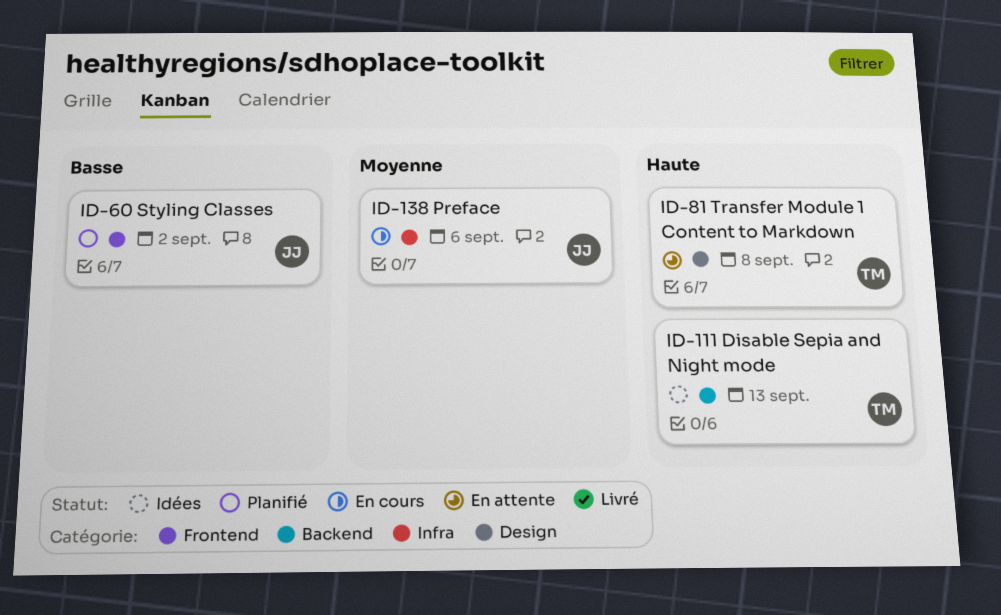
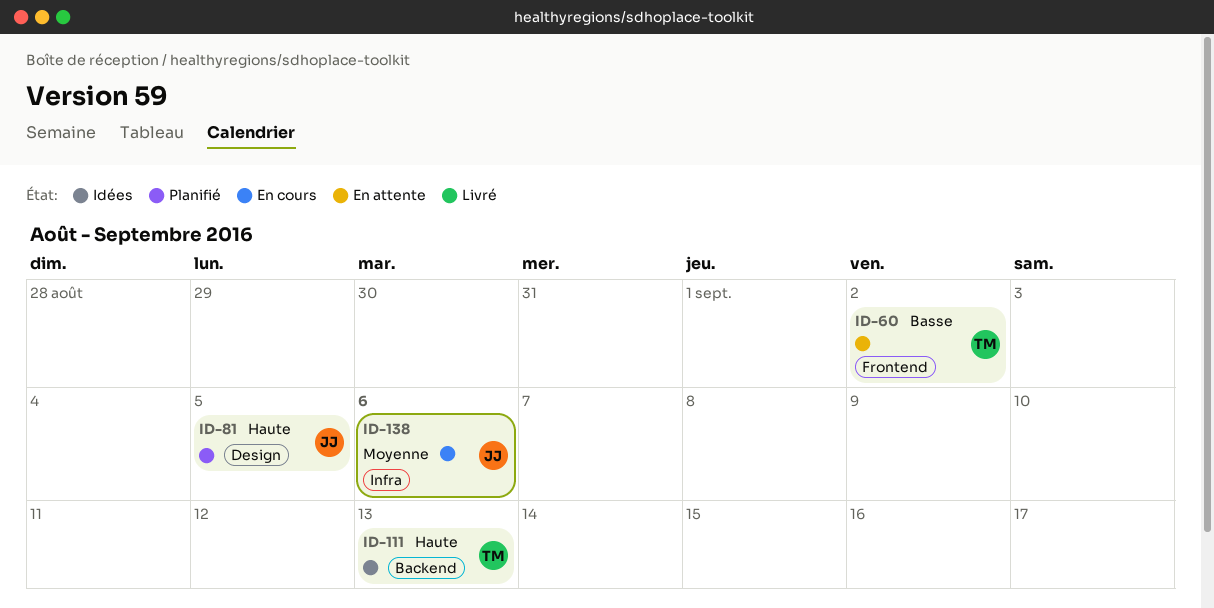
ID-60, status: Planifié -> En attente
ID-60, owner: JJ -> TM
ID-81, status: En attente -> Planifié
ID-81, owner: TM -> JJ
ID-81, due: Sep 8 -> Sep 5

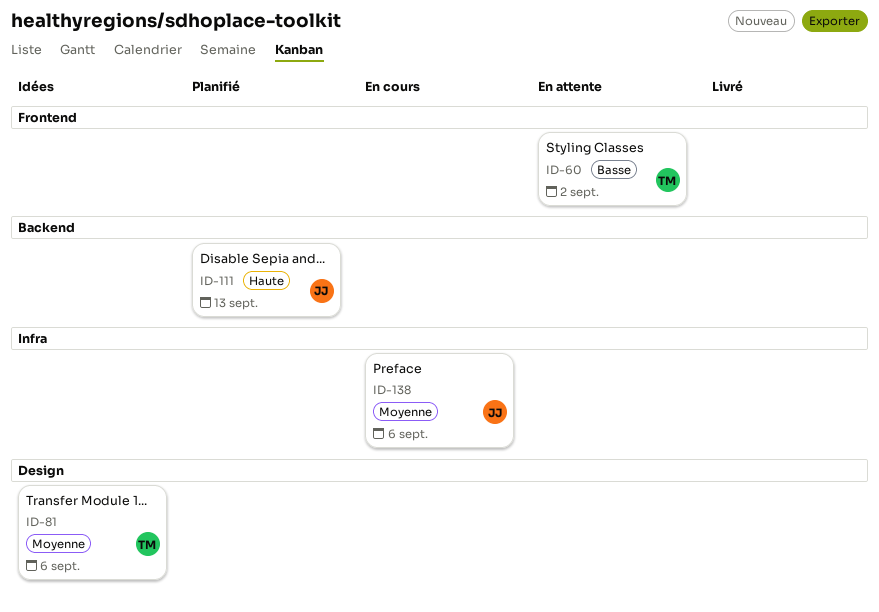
ID-81, status: Planifié -> Idées
ID-81, owner: JJ -> TM
ID-81, priority: Haute -> Moyenne
ID-81, due: Sep 5 -> Sep 6
ID-111, status: Idées -> Planifié
ID-111, owner: TM -> JJ

